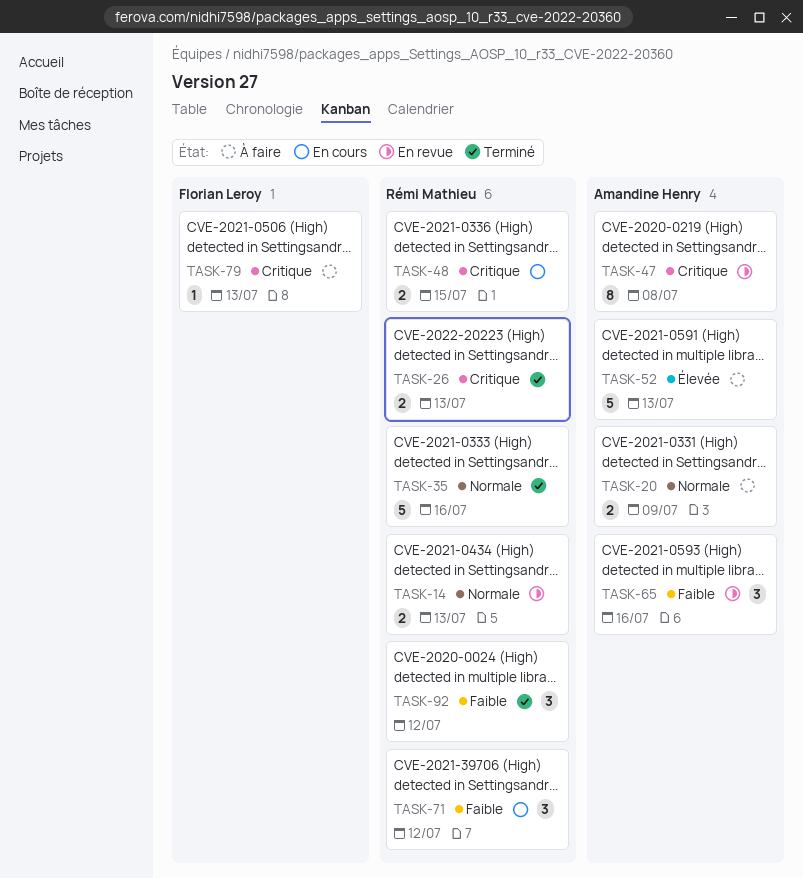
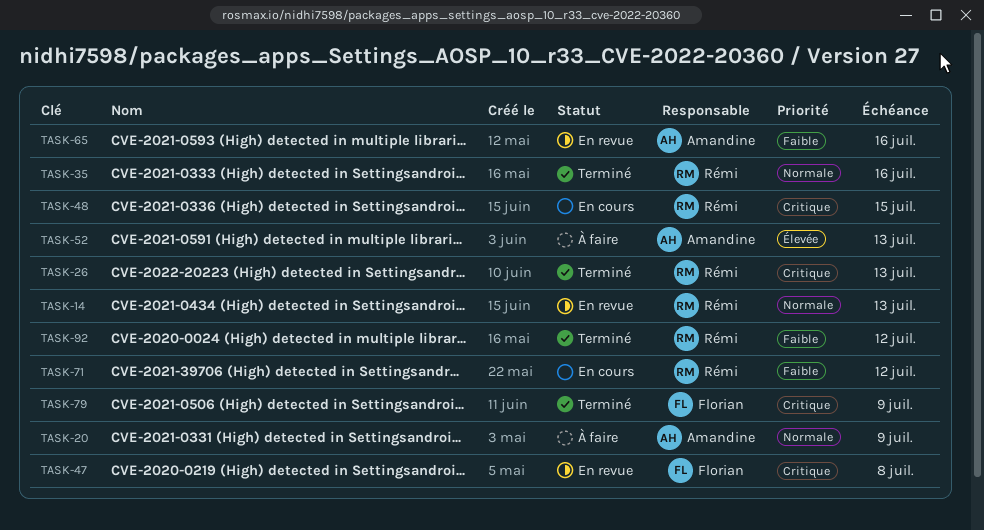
TASK-47, owner: Amandine Henry -> Florian Leroy
TASK-79, status: À faire -> Terminé
TASK-79, due: Jul 13 -> Jul 9

